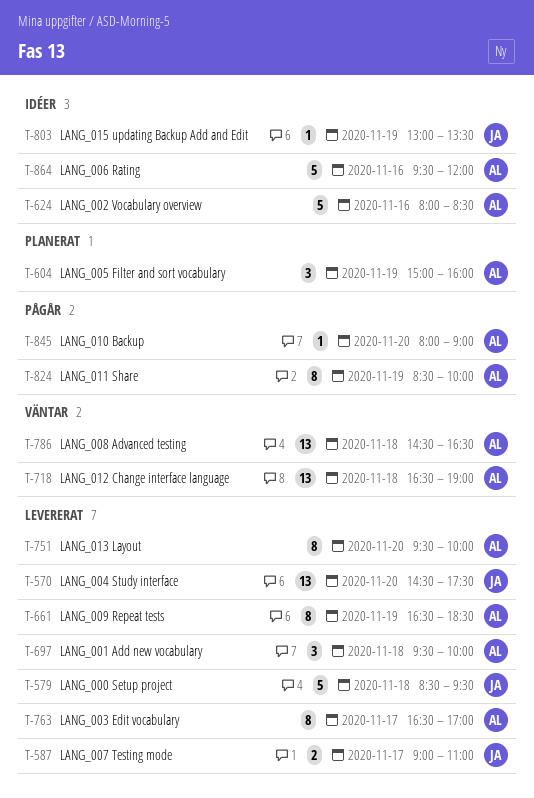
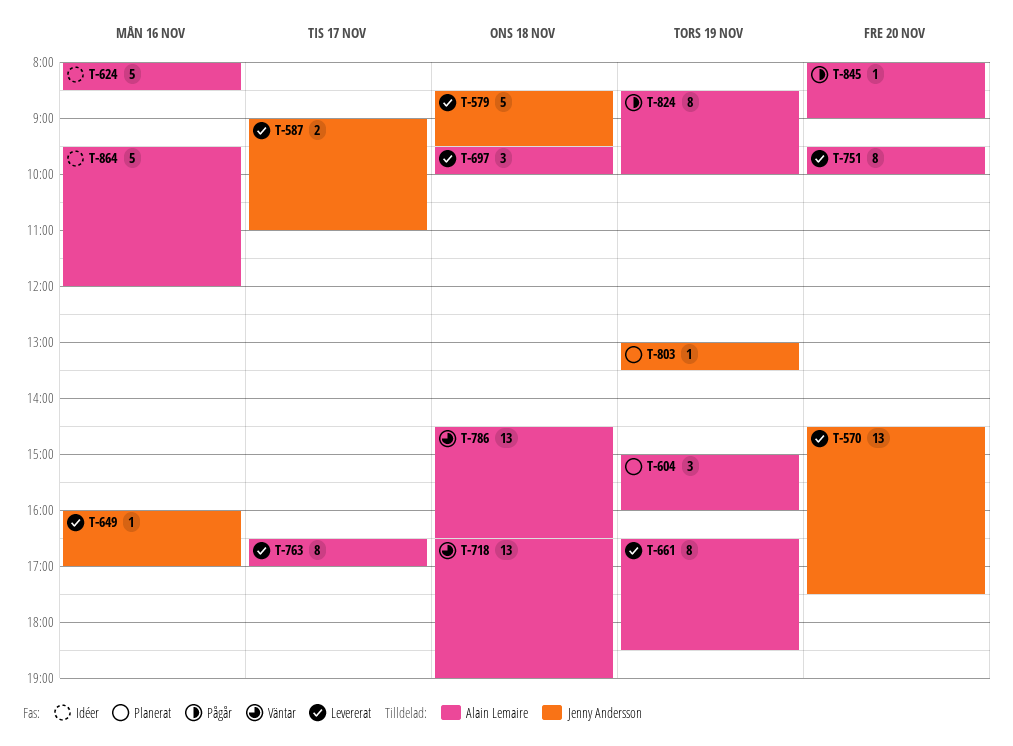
T-649: none -> present
T-803, status: Idéer -> Planerat

